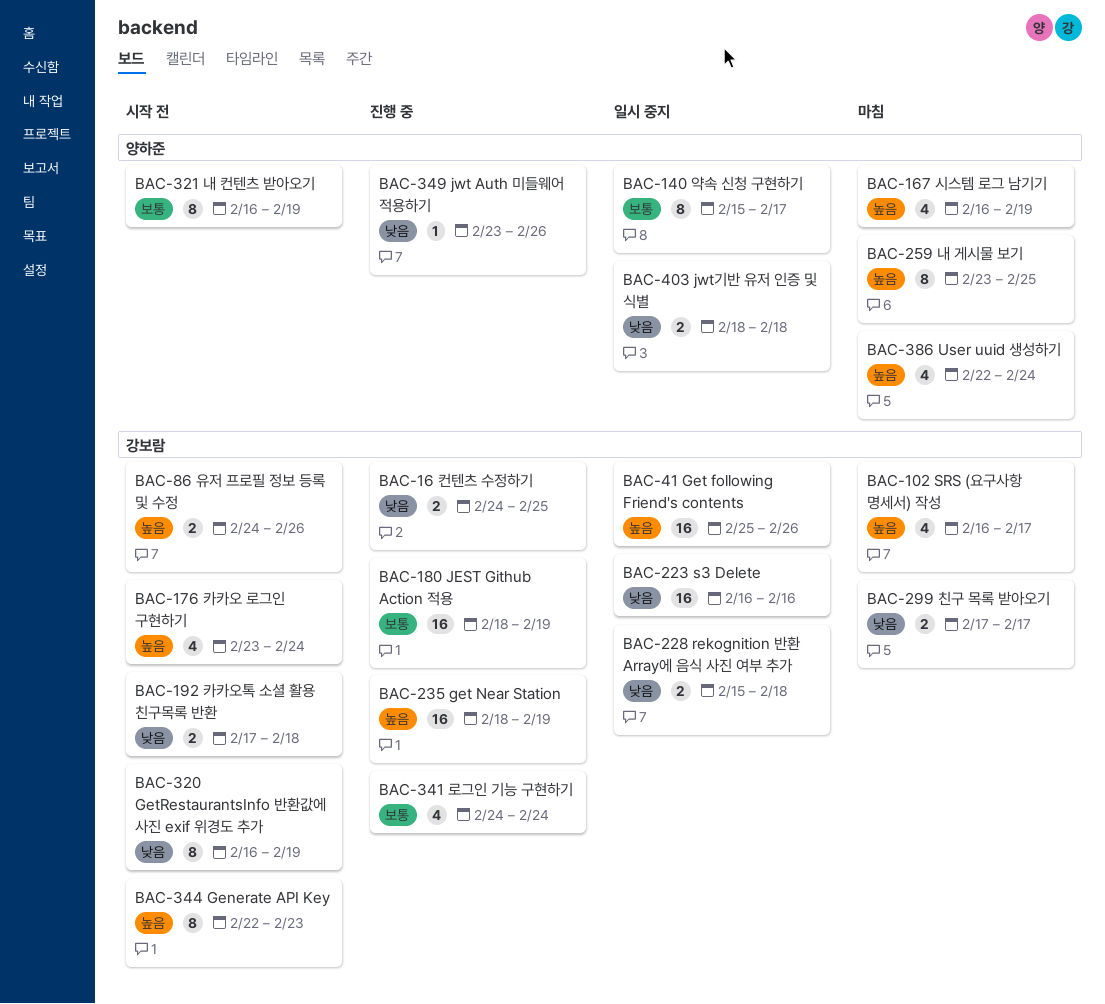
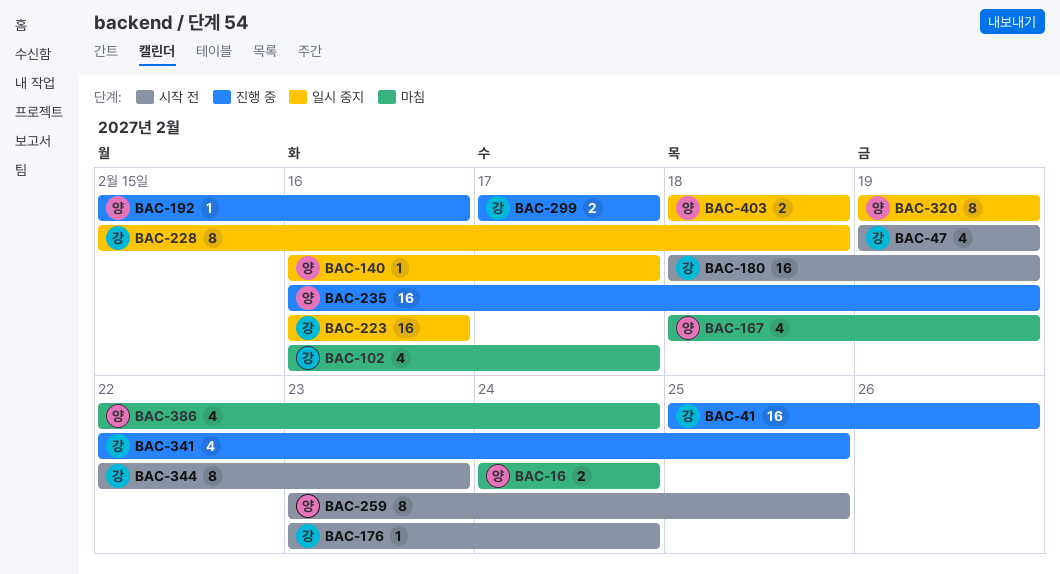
BAC-16, status: 진행 중 -> 마침
BAC-16, owner: 강보람 -> 양하준
BAC-16, due: Feb 25 -> Feb 24
BAC-41, status: 일시 중지 -> 진행 중
BAC-47: none -> present
BAC-86: present -> none
BAC-140, estimate: 8 -> 1
BAC-140, start: Feb 15 -> Feb 16
BAC-167, start: Feb 16 -> Feb 18
BAC-176, estimate: 4 -> 1
BAC-180, status: 진행 중 -> 시작 전
BAC-192, status: 시작 전 -> 진행 중
BAC-192, owner: 강보람 -> 양하준
BAC-192, estimate: 2 -> 1
BAC-192, start: Feb 17 -> Feb 15
BAC-192, due: Feb 18 -> Feb 16
BAC-228, estimate: 2 -> 8
BAC-235, owner: 강보람 -> 양하준
BAC-235, start: Feb 18 -> Feb 16
BAC-259, status: 마침 -> 시작 전
BAC-299, status: 마침 -> 진행 중
BAC-320, status: 시작 전 -> 일시 중지
BAC-320, owner: 강보람 -> 양하준
BAC-320, start: Feb 16 -> Feb 19
BAC-321: present -> none
BAC-341, start: Feb 24 -> Feb 22
BAC-341, due: Feb 24 -> Feb 25
BAC-349: present -> none

